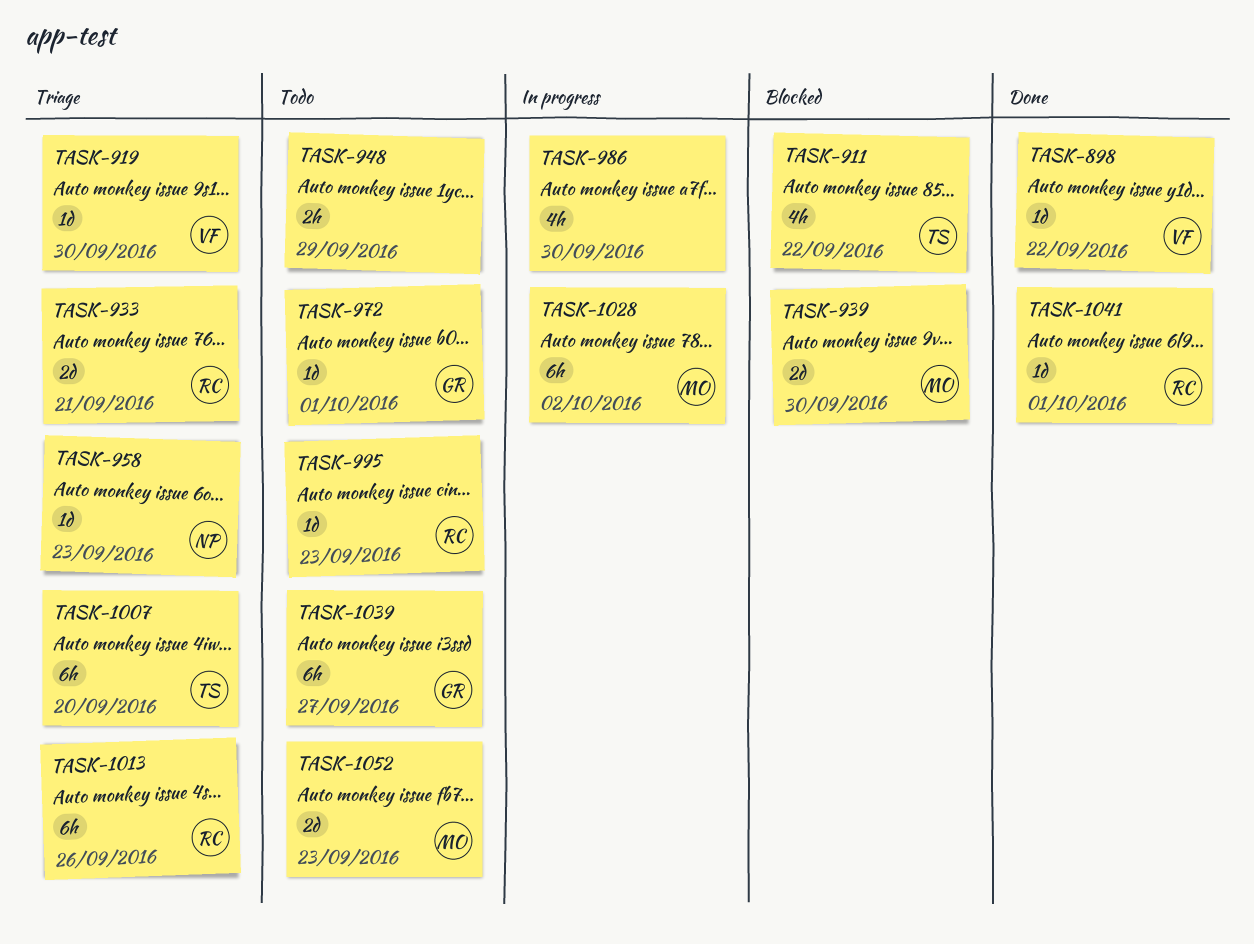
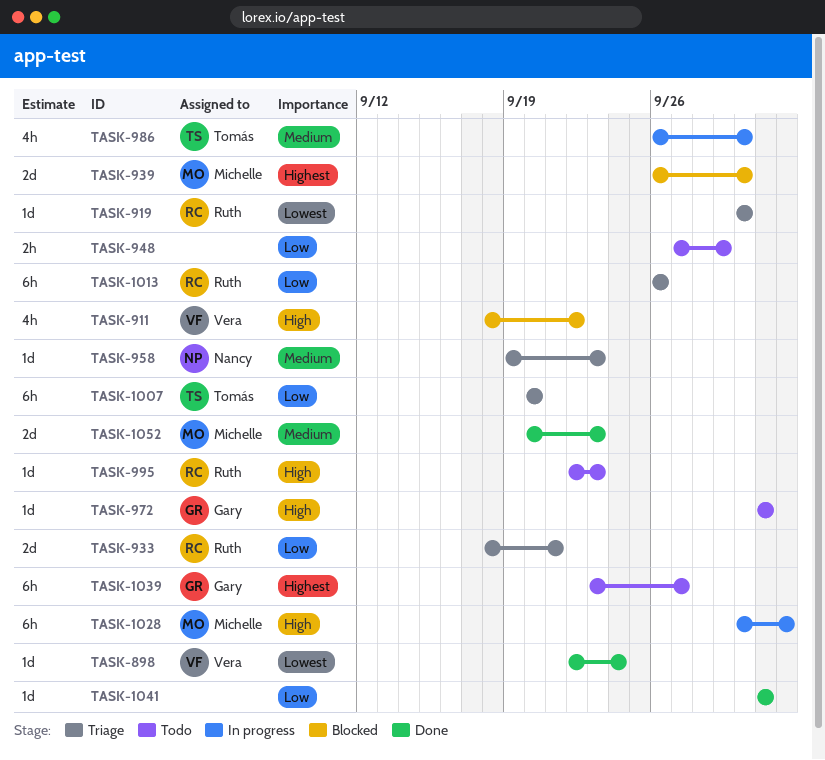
TASK-898, due: Sep 22 -> Sep 24
TASK-911, owner: Tomás -> Vera
TASK-919, owner: Vera -> Ruth
TASK-986, owner: none -> Tomás
TASK-1041, owner: Ruth -> none
TASK-1052, status: Todo -> Done

